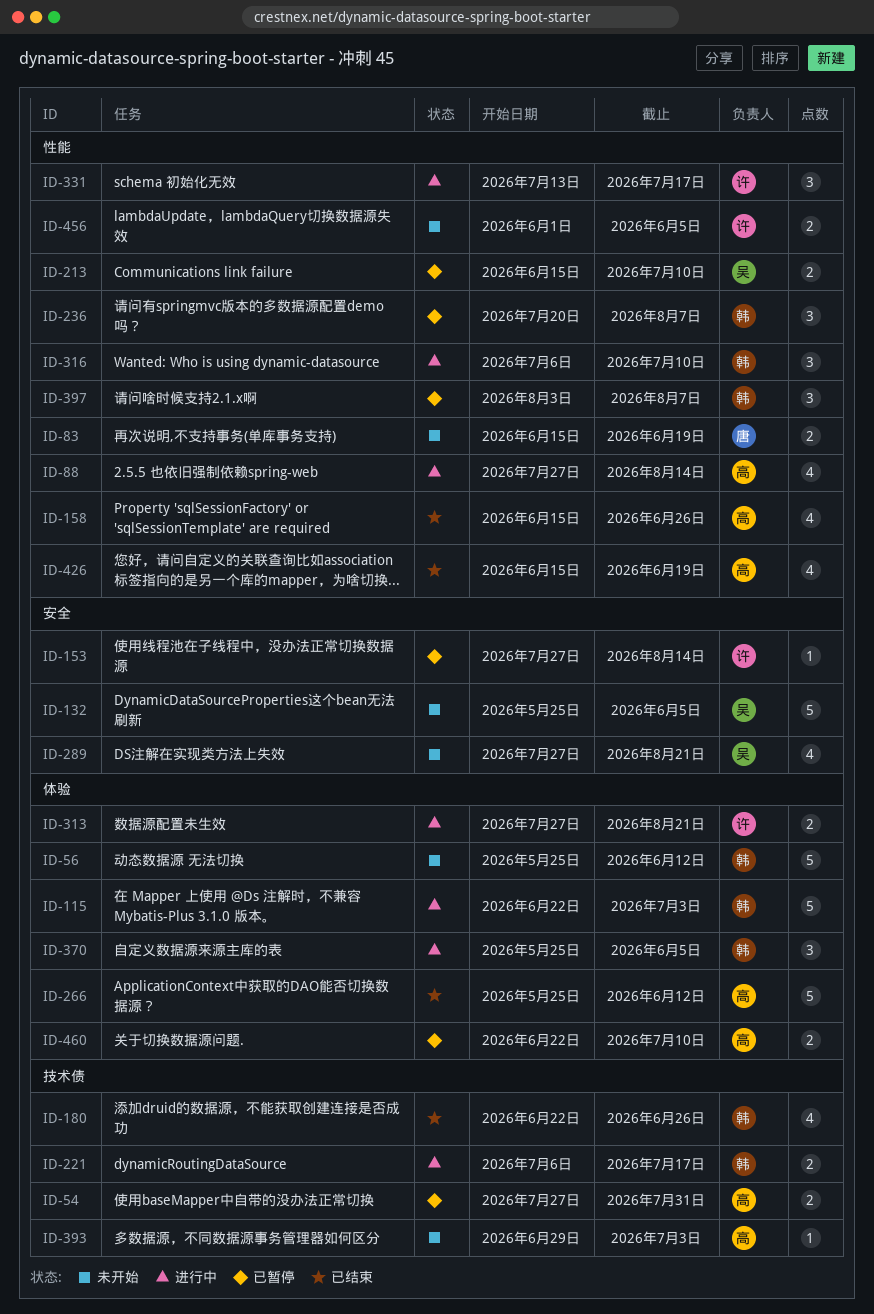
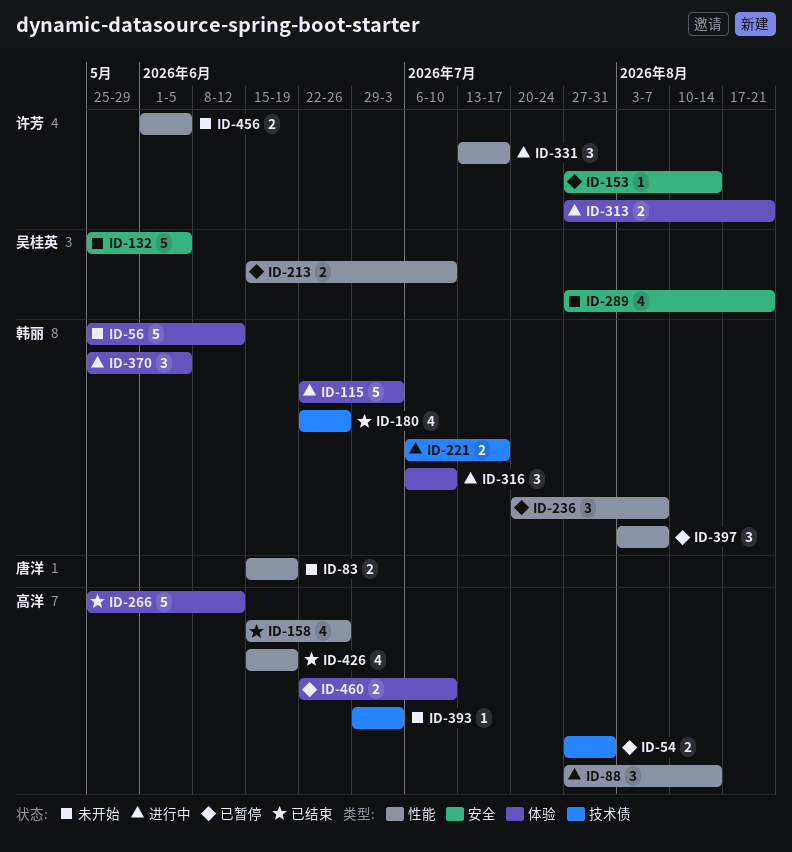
ID-88, estimate: 4 -> 3
ID-316, label: 性能 -> 体验

